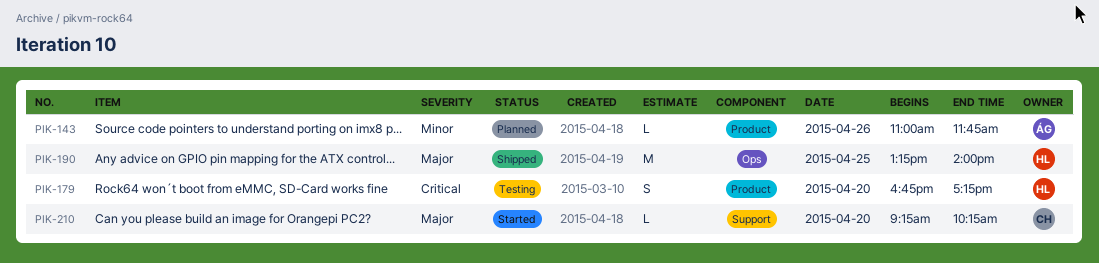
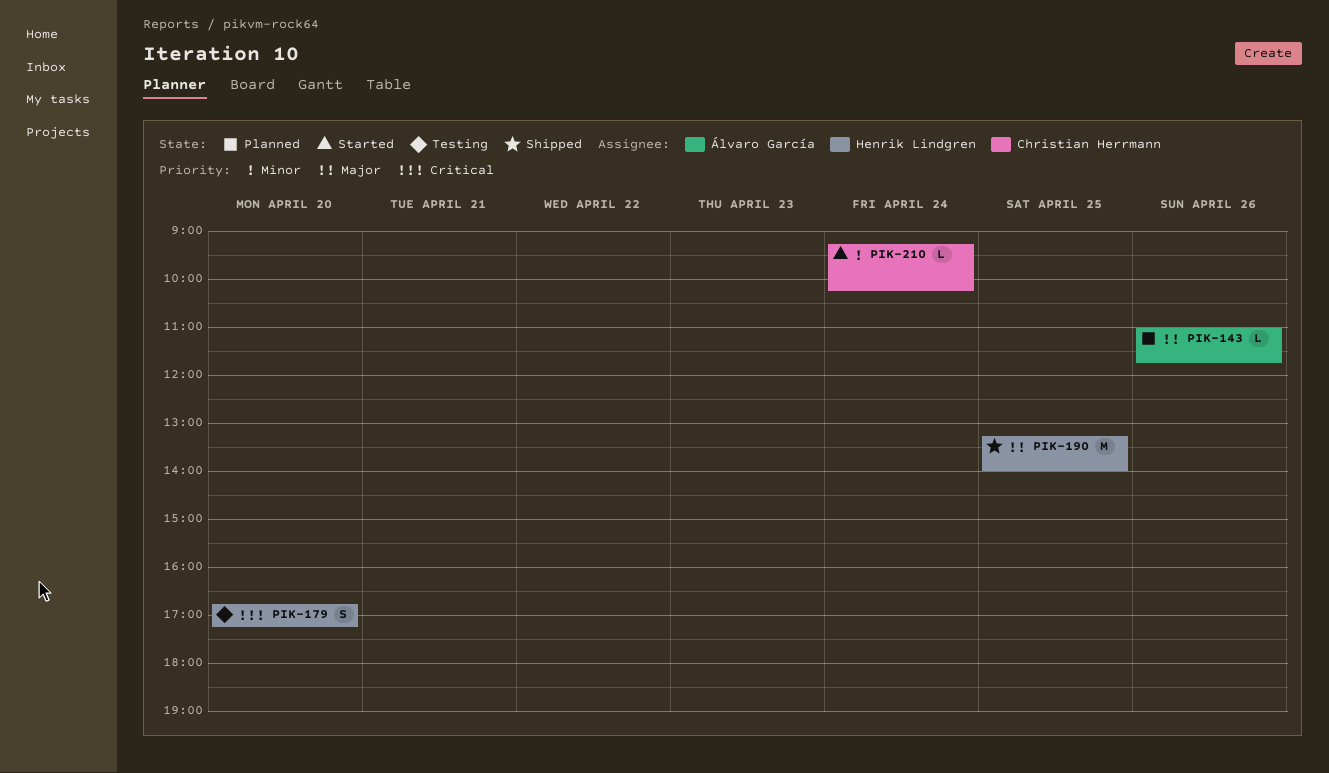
PIK-143, priority: Minor -> Major
PIK-210, priority: Major -> Minor
PIK-210, day: Apr 20 -> Apr 24

